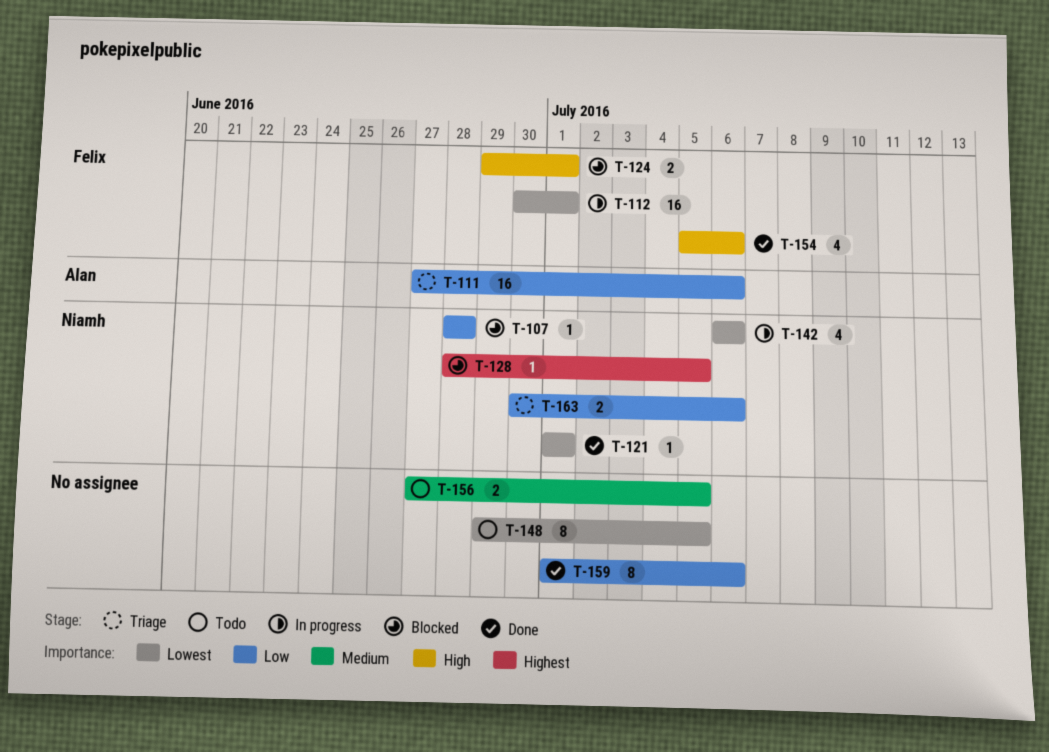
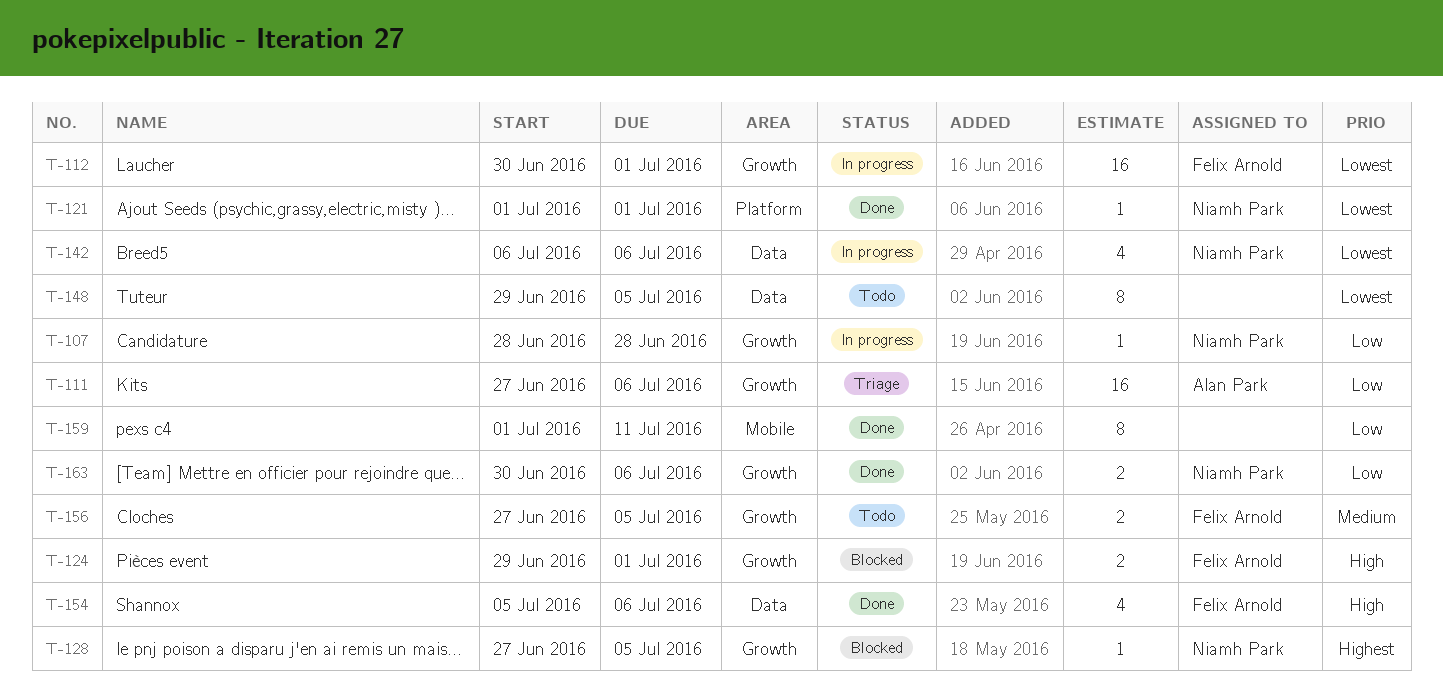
T-107, status: Blocked -> In progress
T-128, start: Jun 28 -> Jun 27
T-156, owner: none -> Felix Arnold
T-159, due: Jul 6 -> Jul 11
T-163, status: Triage -> Done

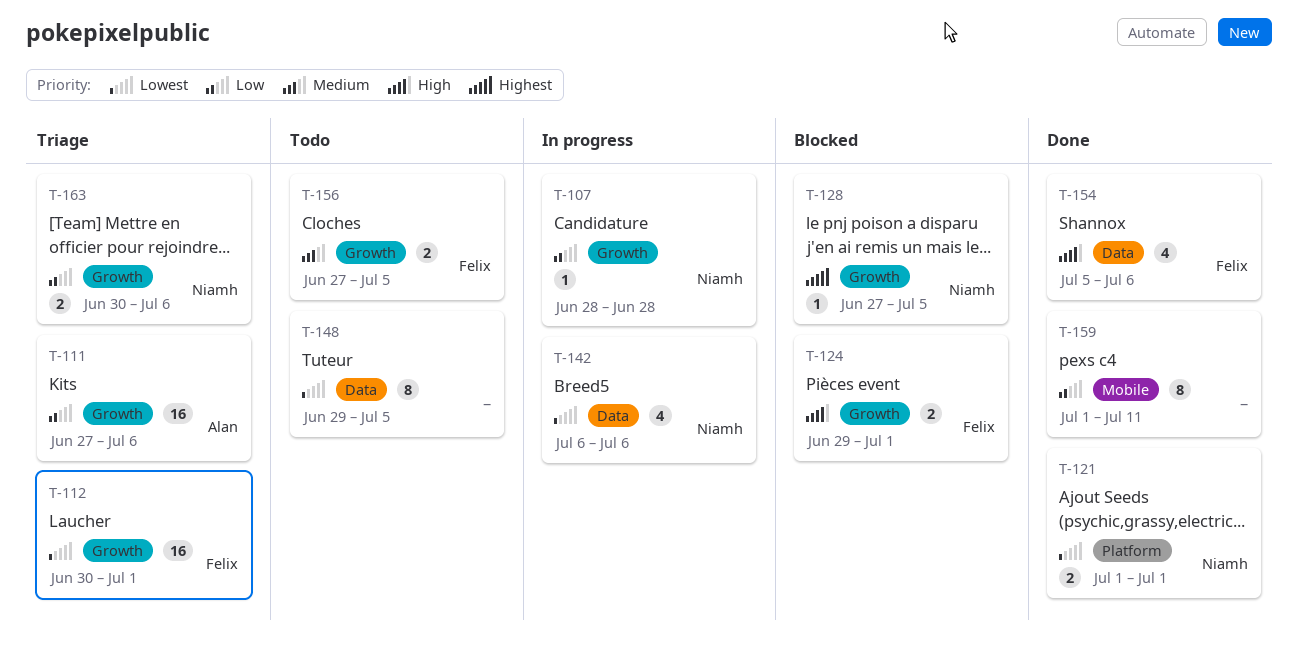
T-112, status: In progress -> Triage
T-121, estimate: 1 -> 2
T-163, status: Done -> Triage

